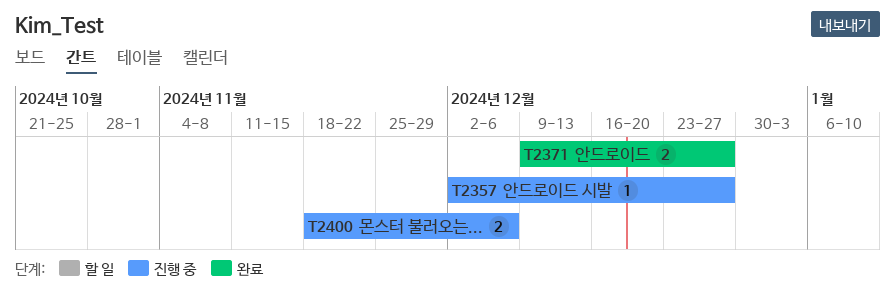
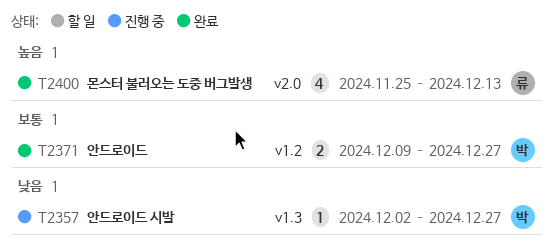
T2400, status: 진행 중 -> 완료
T2400, estimate: 2 -> 4
T2400, start: Nov 18 -> Nov 25
T2400, due: Dec 6 -> Dec 13

